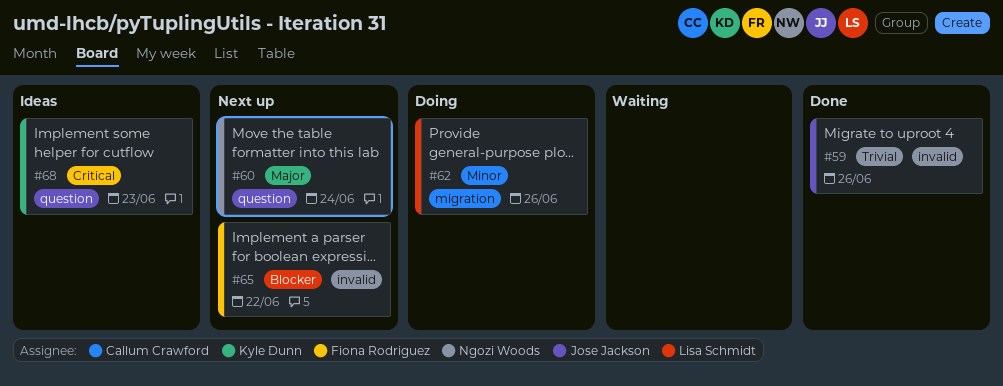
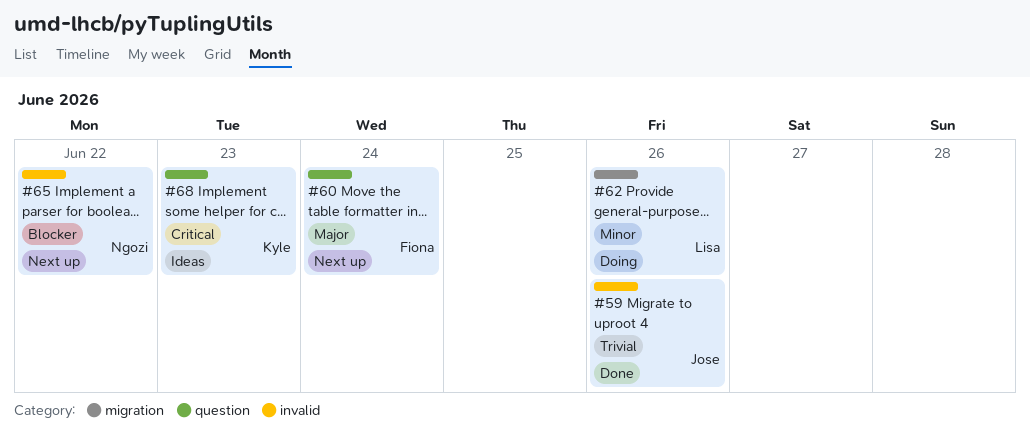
#60, owner: Ngozi Woods -> Fiona Rodriguez
#65, owner: Fiona Rodriguez -> Ngozi Woods

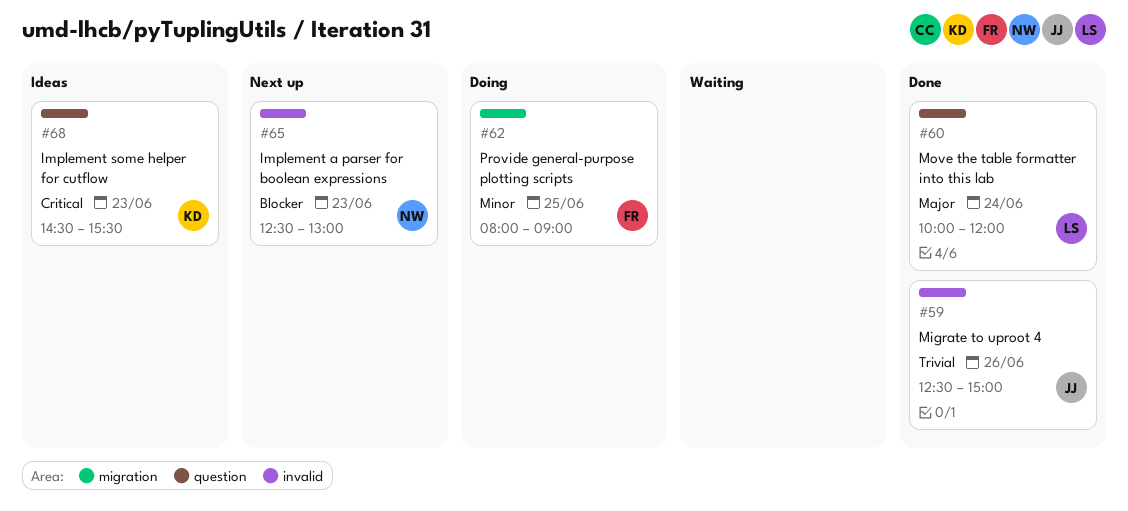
#60, status: Next up -> Done
#60, owner: Fiona -> Lisa
#62, owner: Lisa -> Fiona
#62, day: Jun 26 -> Jun 25
#65, day: Jun 22 -> Jun 23

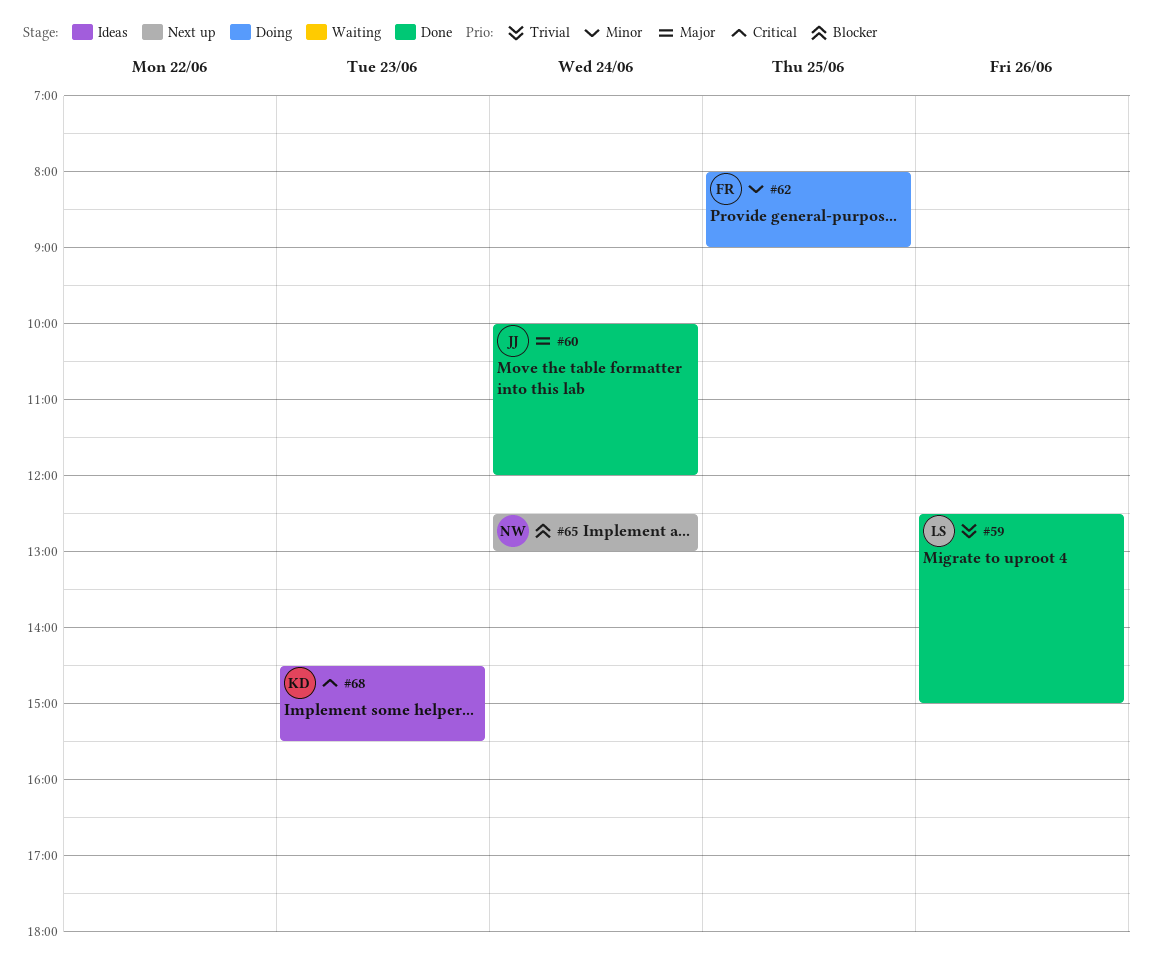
#59, owner: JJ -> LS
#60, owner: LS -> JJ
#65, day: Jun 23 -> Jun 24

